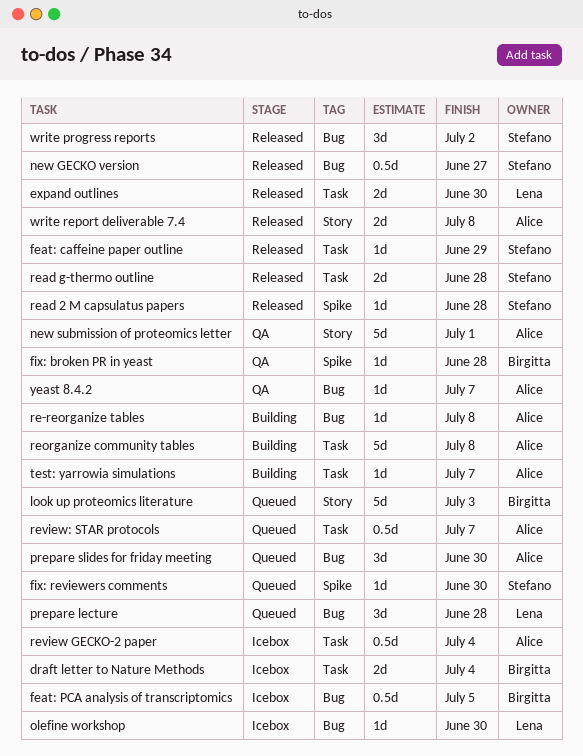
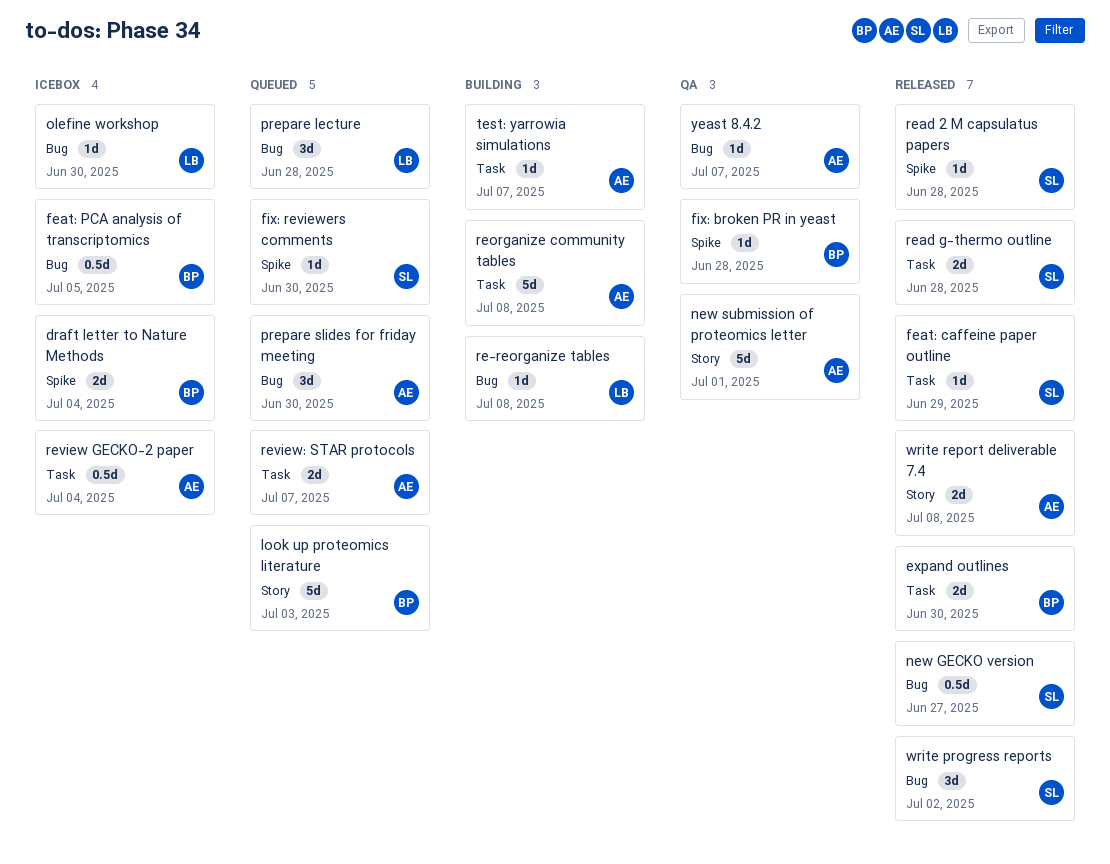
draft letter to Nature Methods, label: Task -> Spike
expand outlines, owner: Lena -> Birgitta
re-reorganize tables, owner: Alice -> Lena
review: STAR protocols, estimate: 0.5d -> 2d

